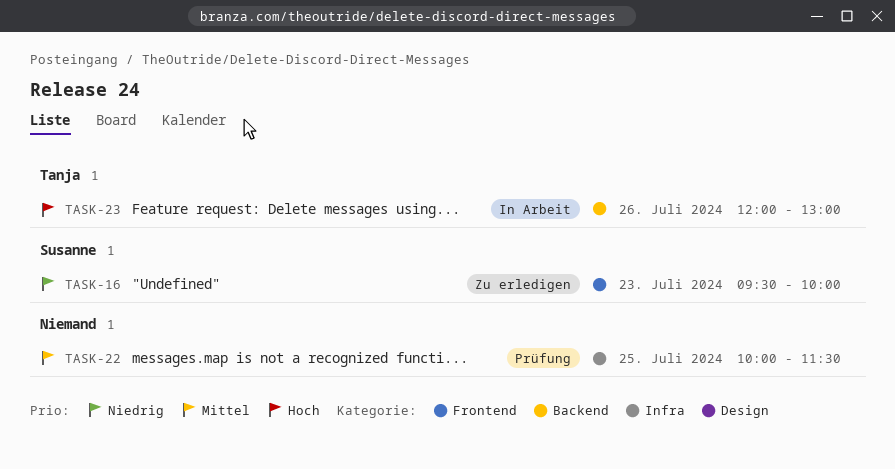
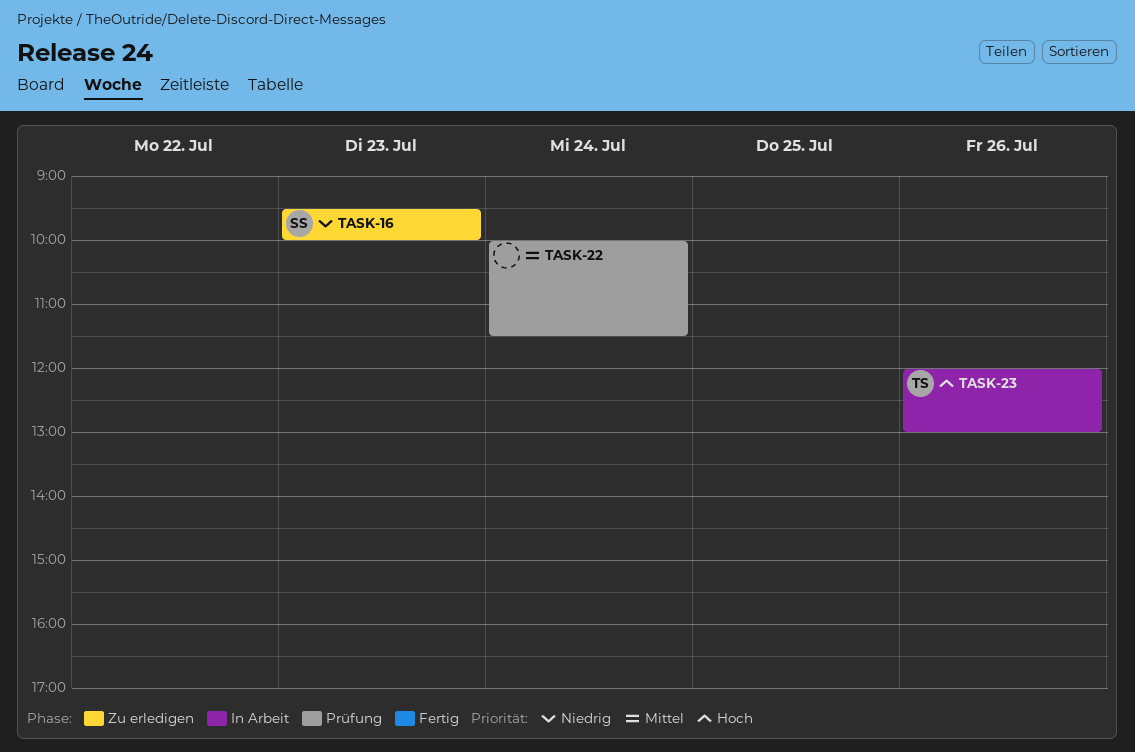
TASK-22, day: Jul 25 -> Jul 24

